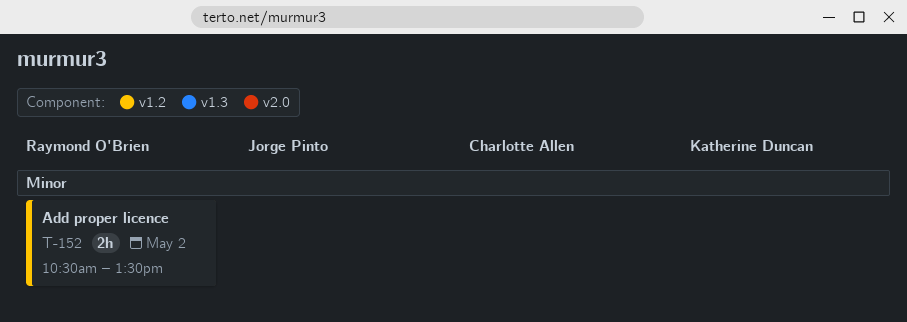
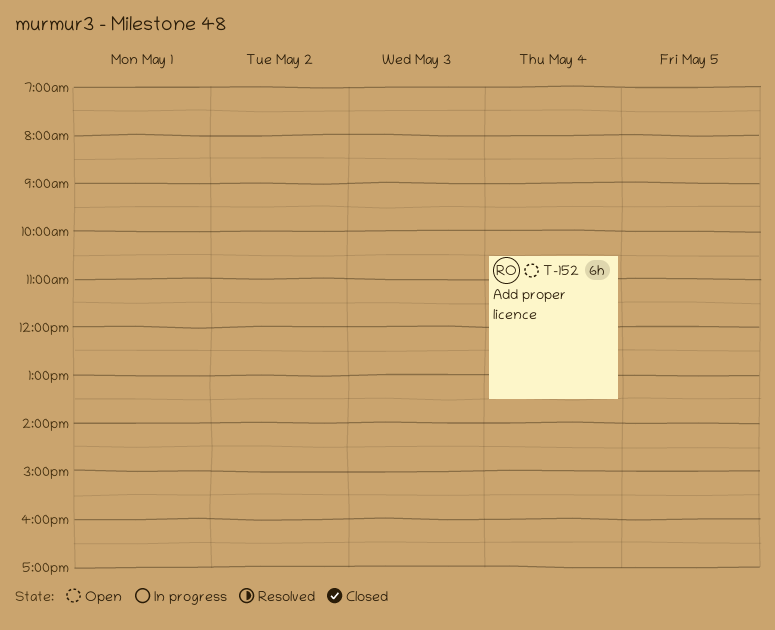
T-152, estimate: 2h -> 6h
T-152, day: May 2 -> May 4

